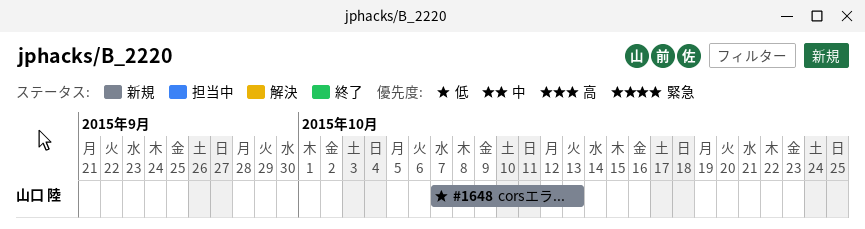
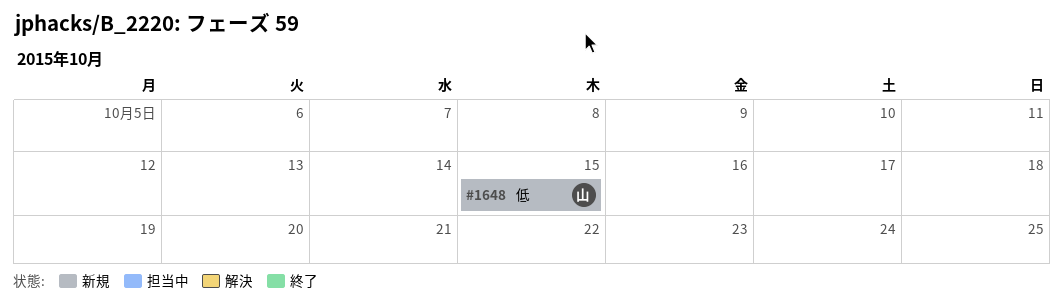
#1648, due: Oct 13 -> Oct 15

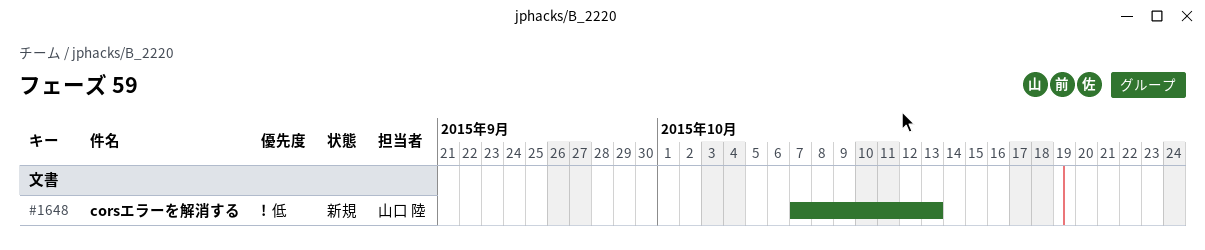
#1648, due: Oct 15 -> Oct 13

